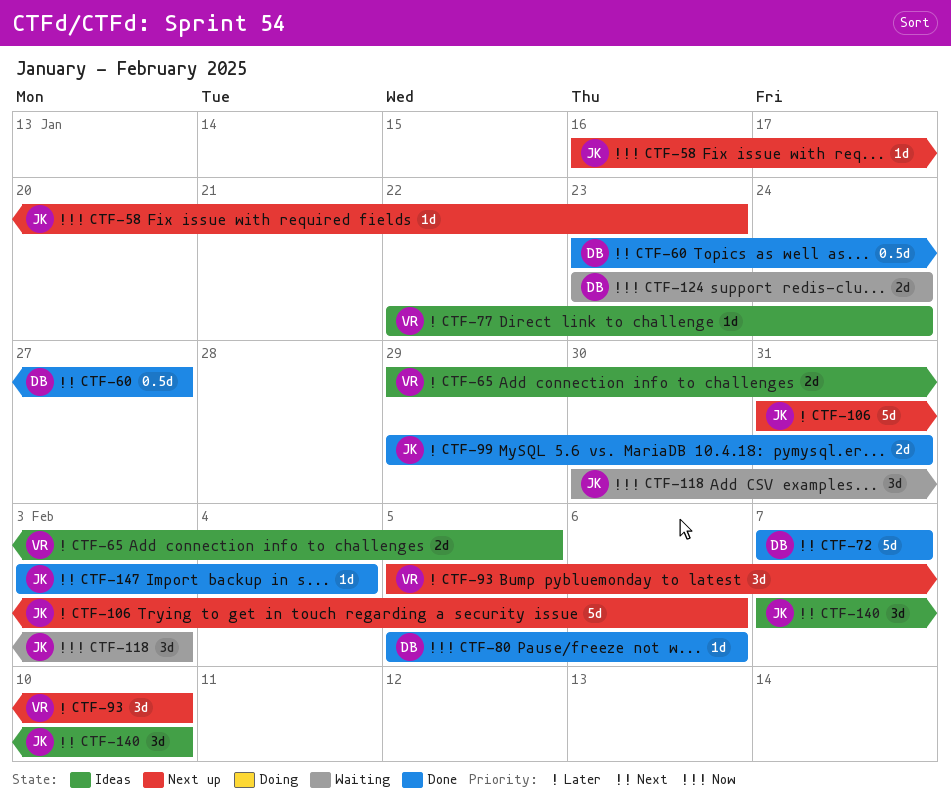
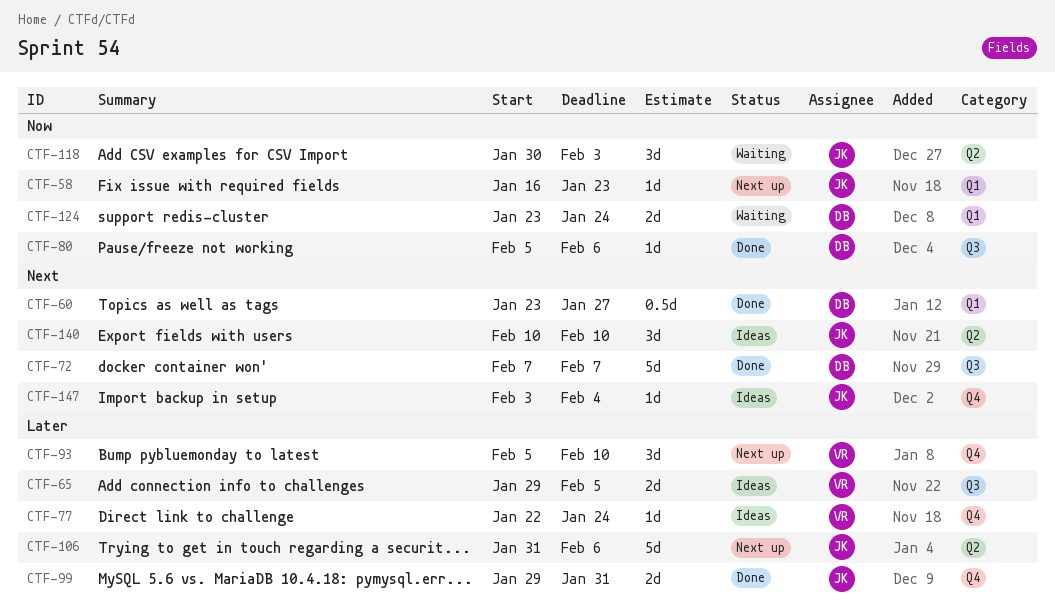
CTF-140, start: Feb 7 -> Feb 10
CTF-147, status: Done -> Ideas

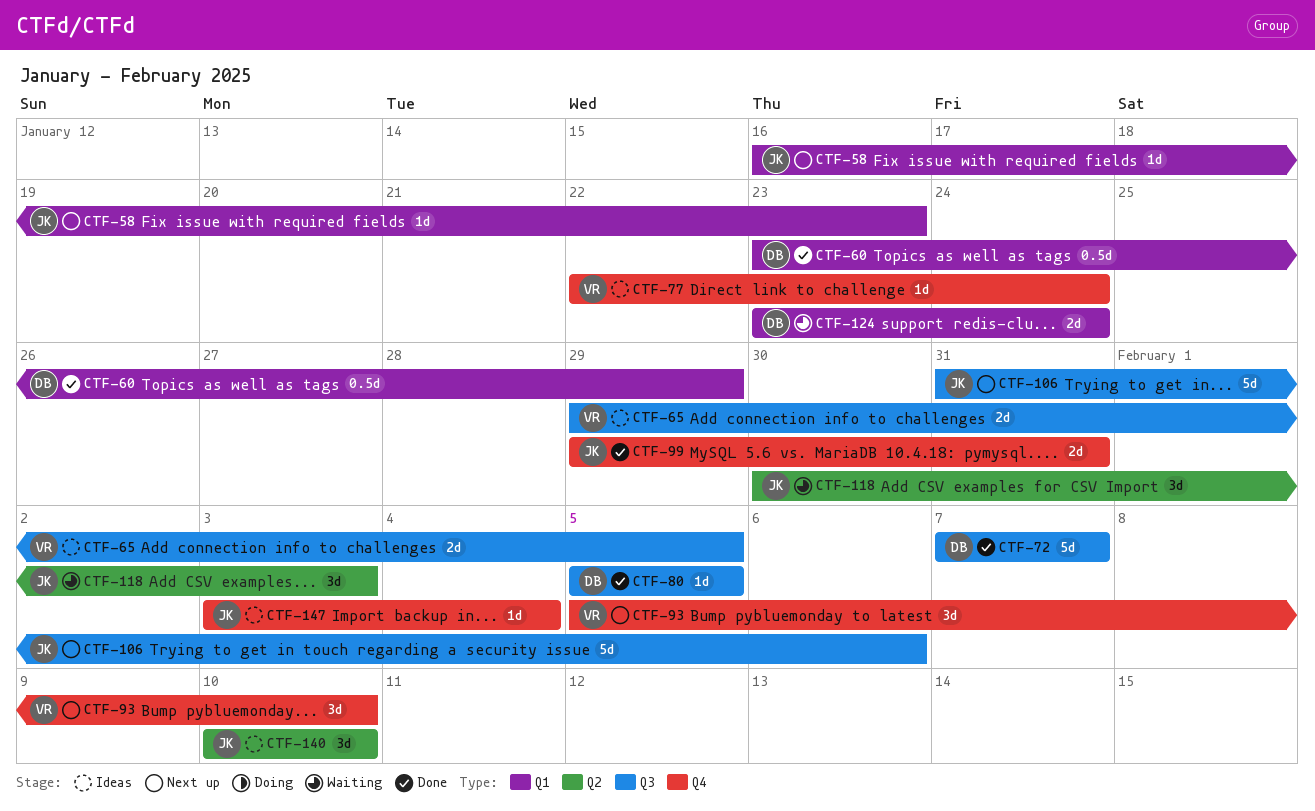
CTF-60, due: Jan 27 -> Jan 29
CTF-80, due: Feb 6 -> Feb 5
CTF-106, label: Q2 -> Q3

